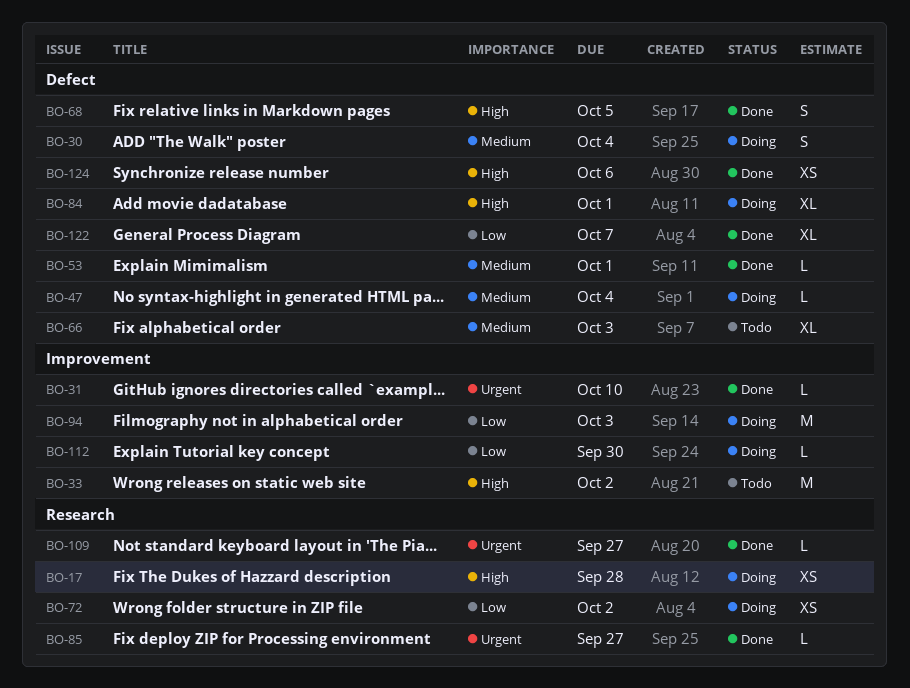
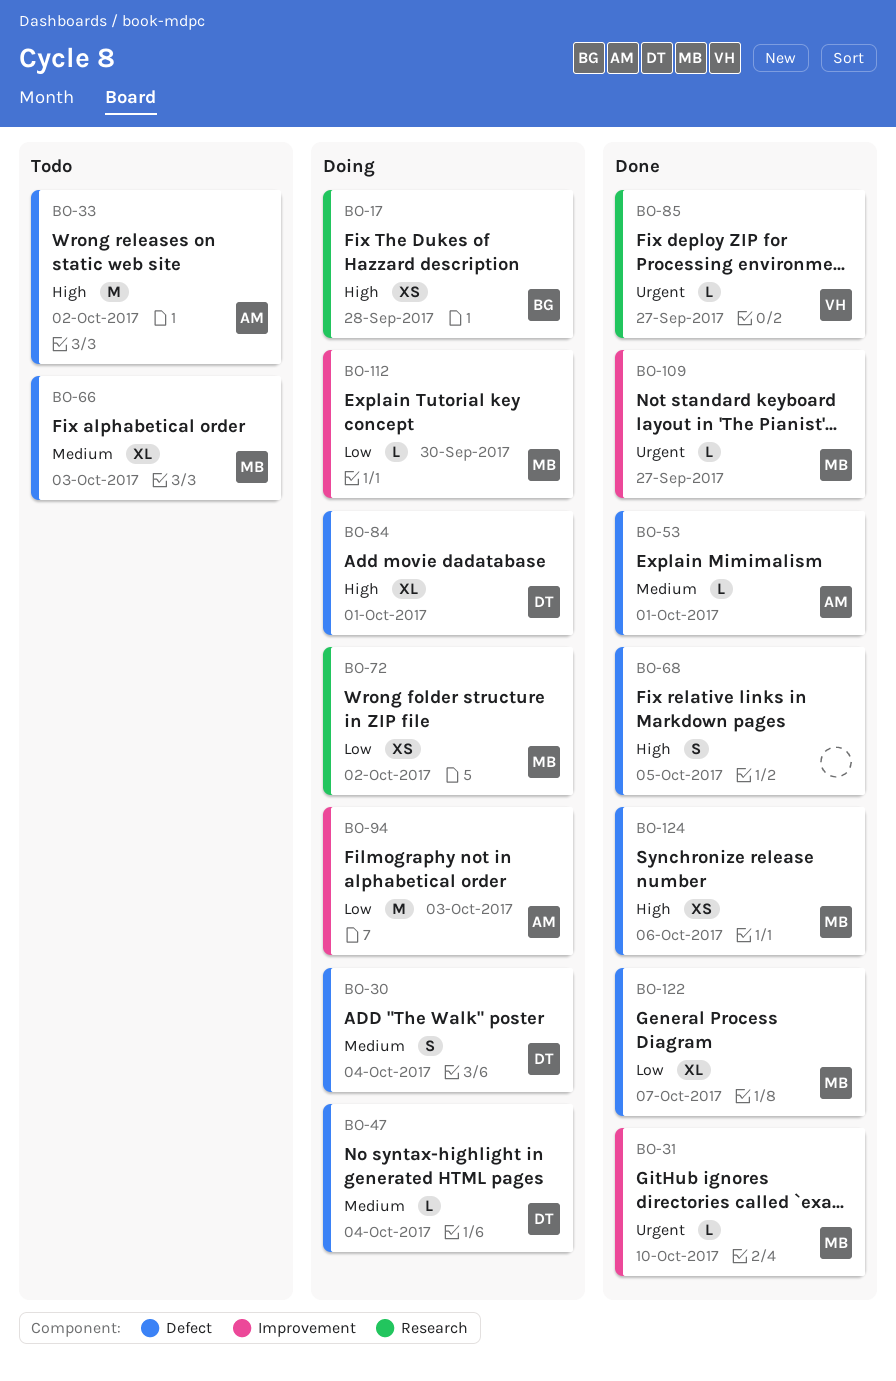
BO-33, label: Improvement -> Defect
BO-109, label: Research -> Improvement

